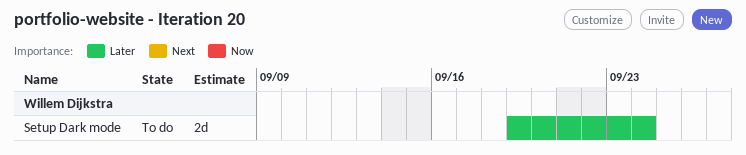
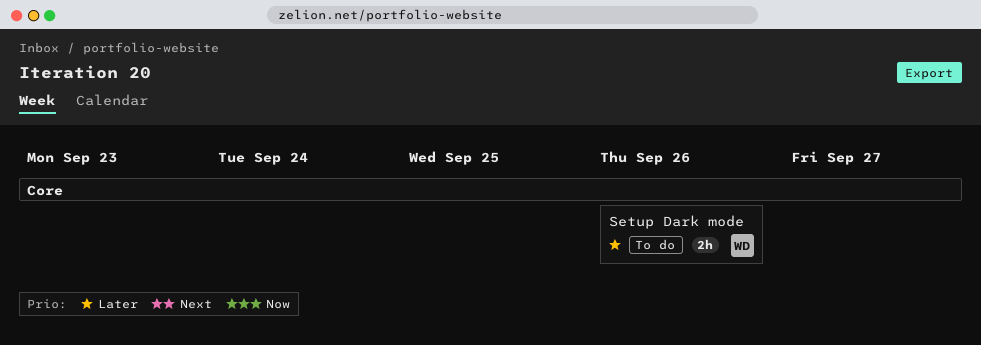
Setup Dark mode, estimate: 2d -> 2h
Setup Dark mode, due: Sep 24 -> Sep 26

